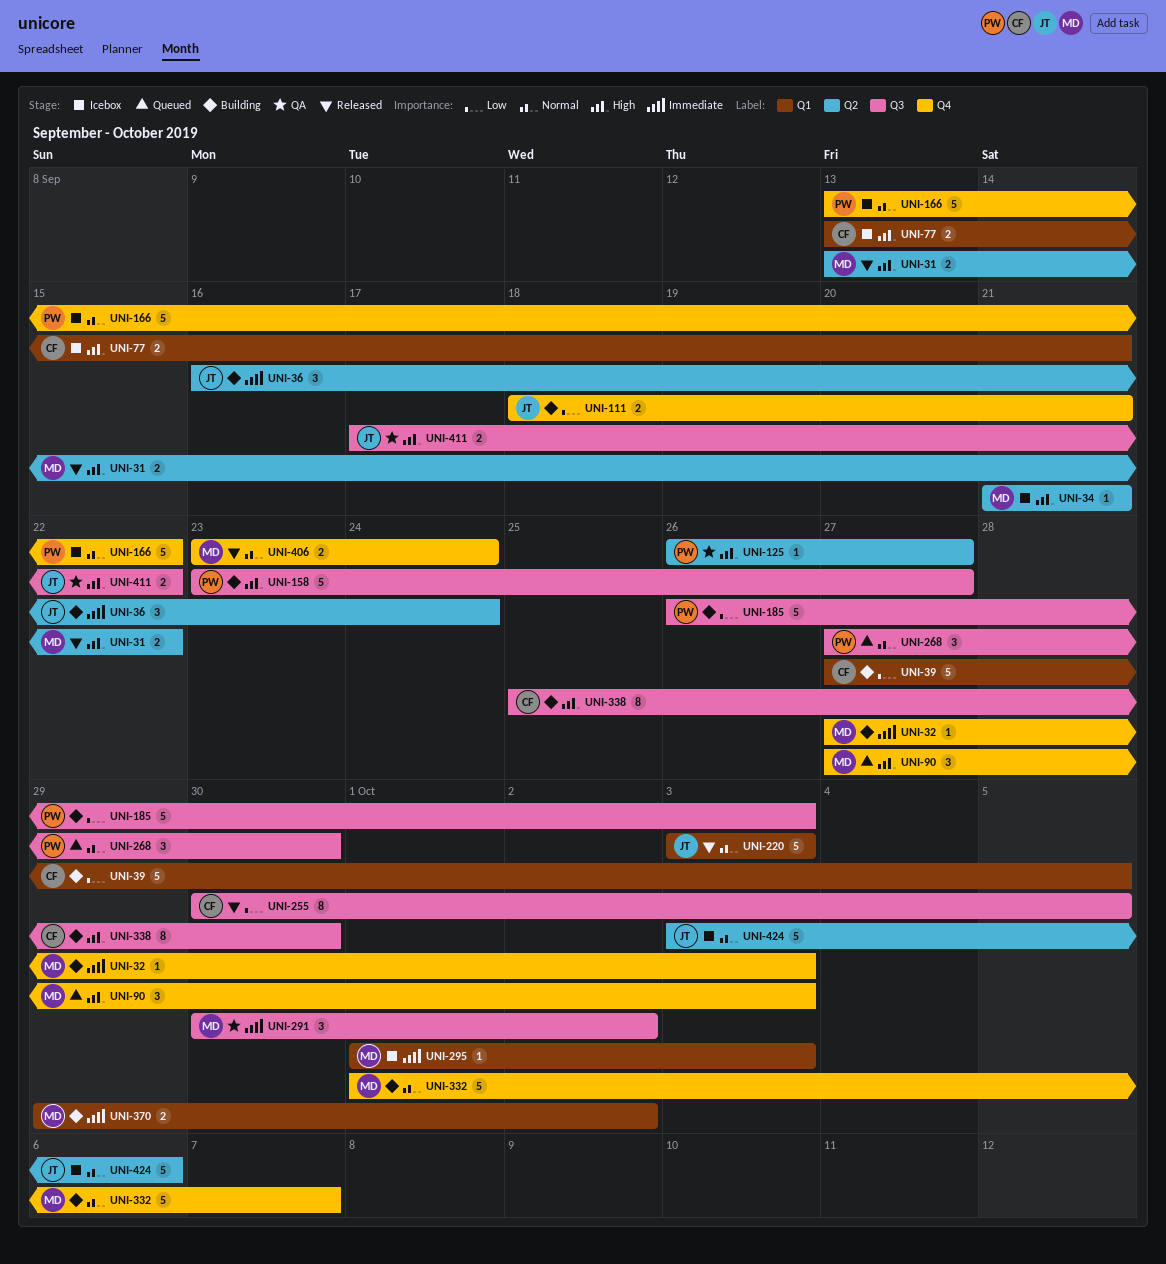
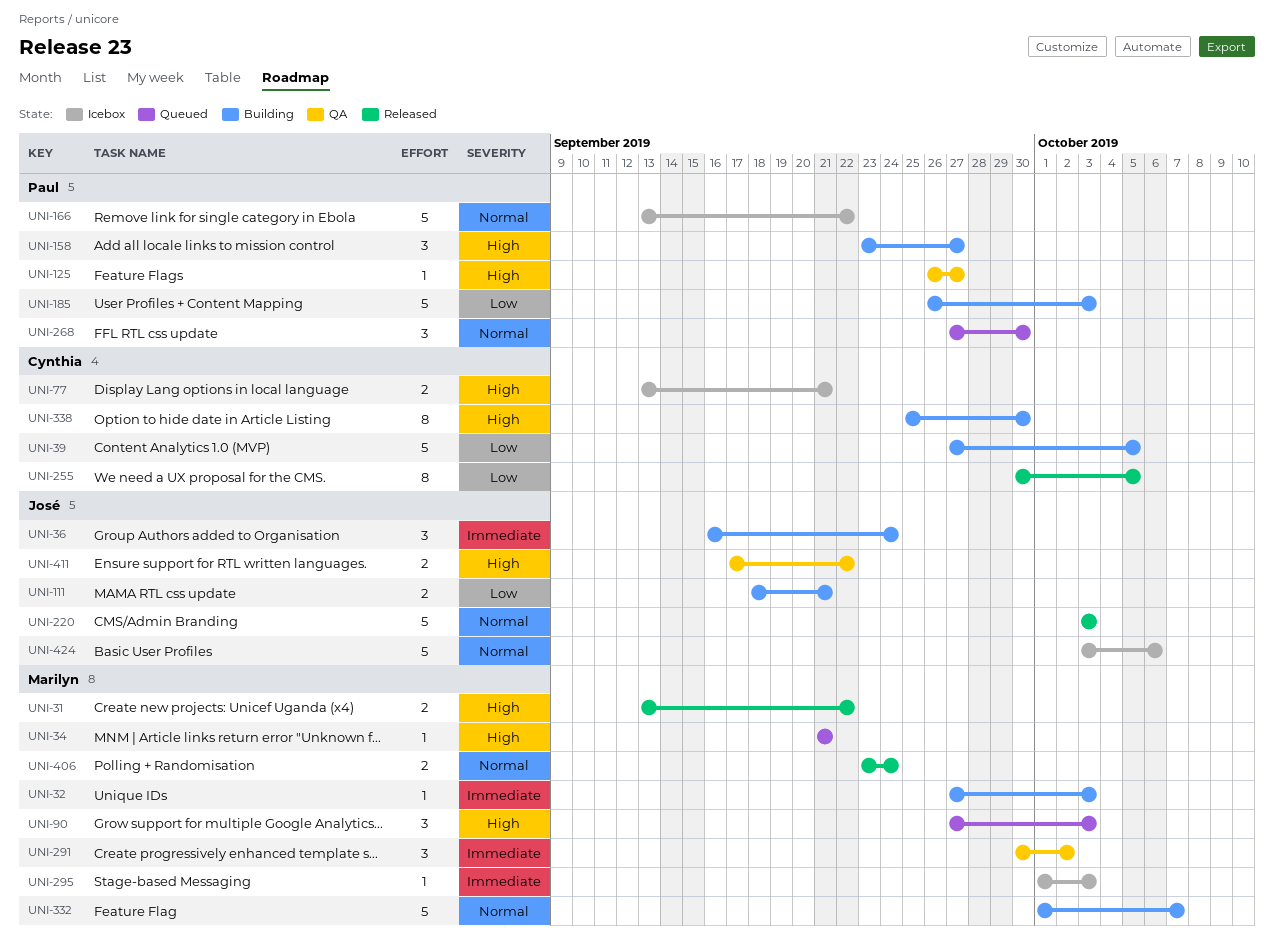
UNI-34, status: Icebox -> Queued
UNI-158, estimate: 5 -> 3
UNI-370: present -> none

